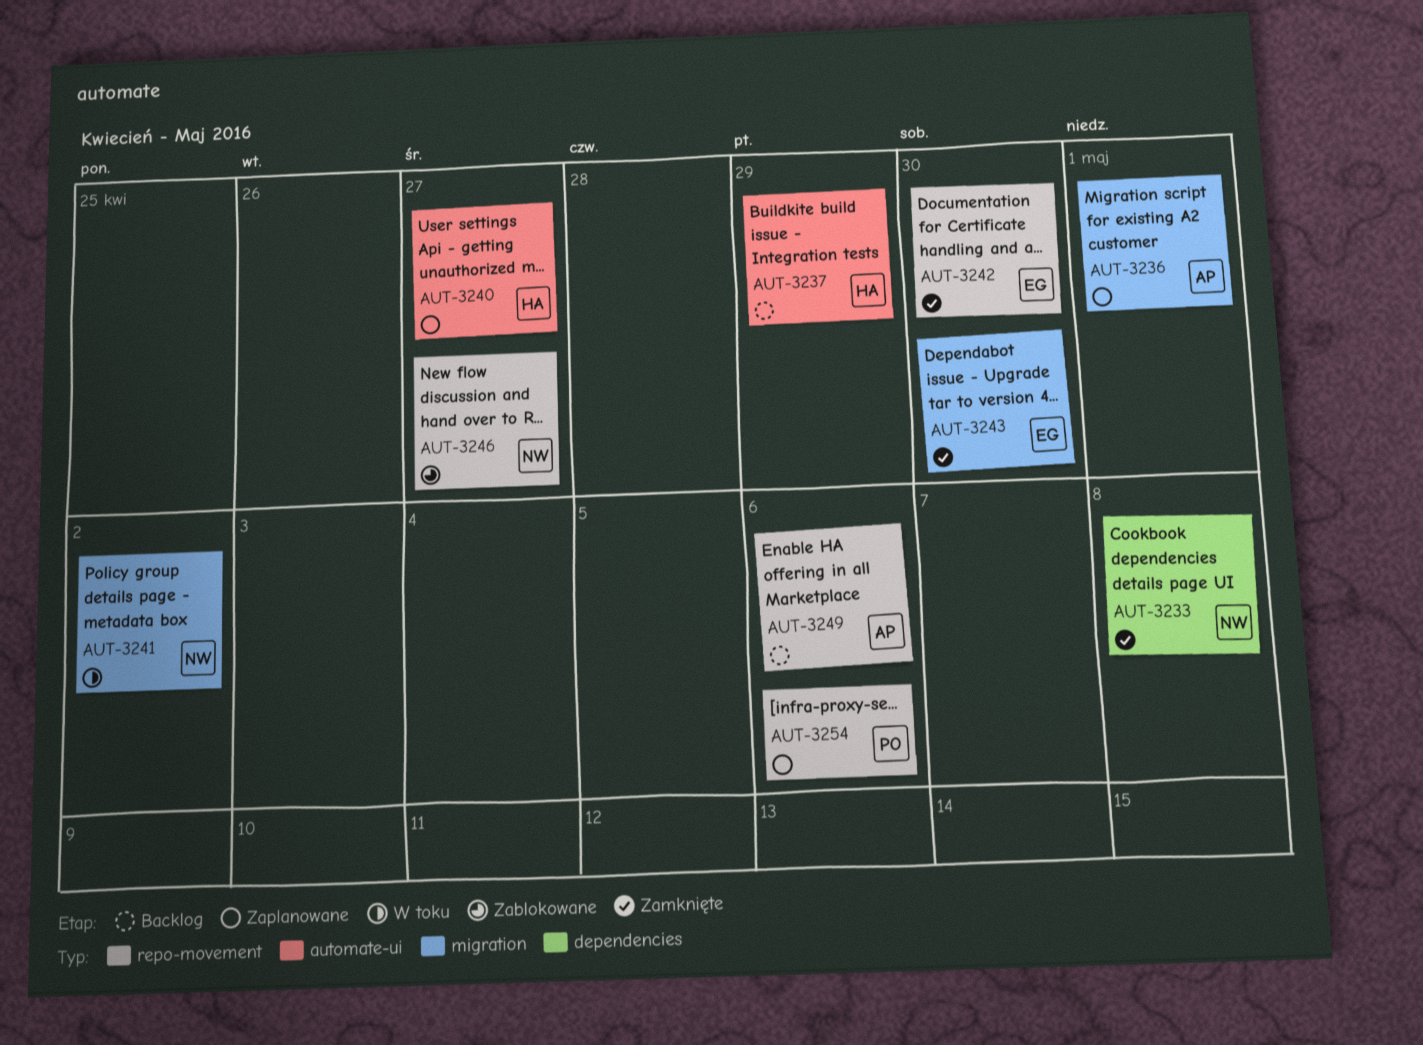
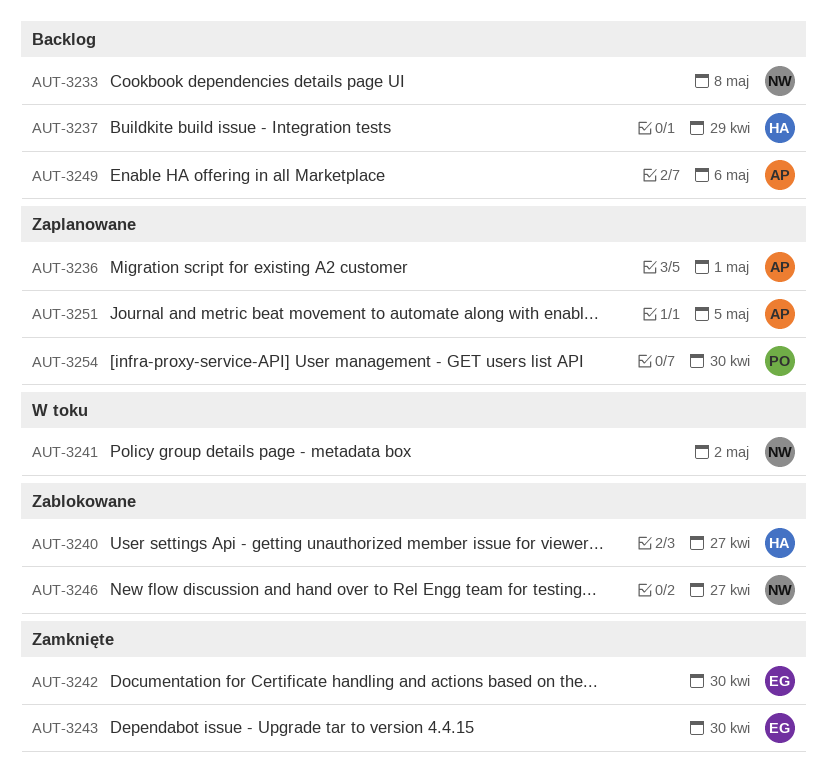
AUT-3233, status: Zamknięte -> Backlog
AUT-3240, status: Zaplanowane -> Zablokowane
AUT-3251: none -> present
AUT-3254, due: May 6 -> Apr 30

